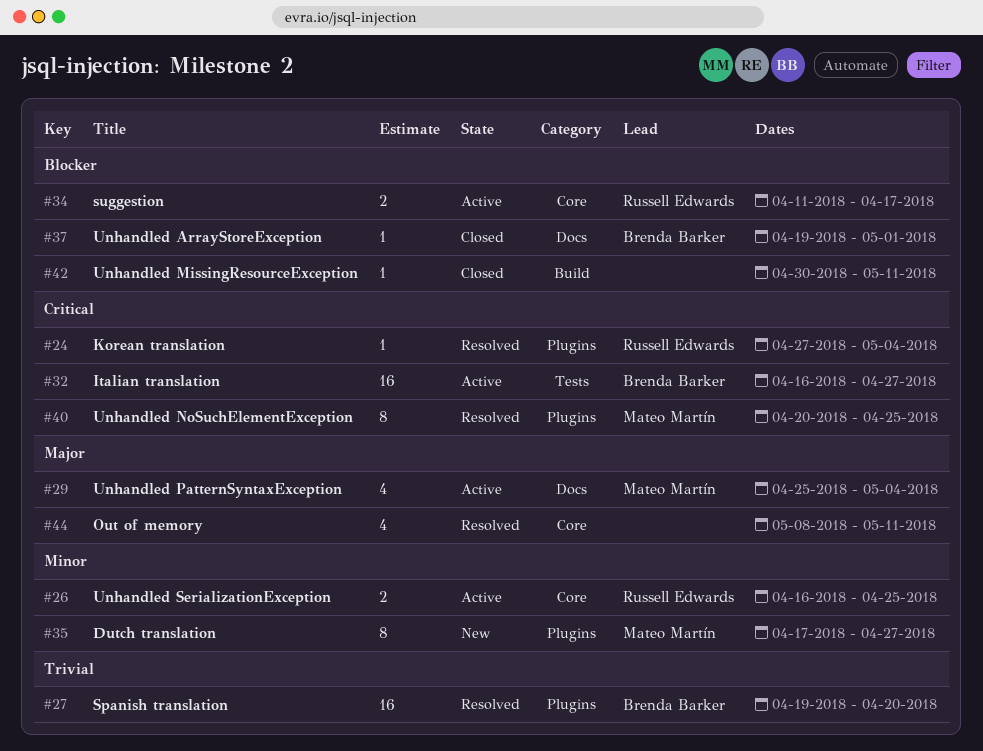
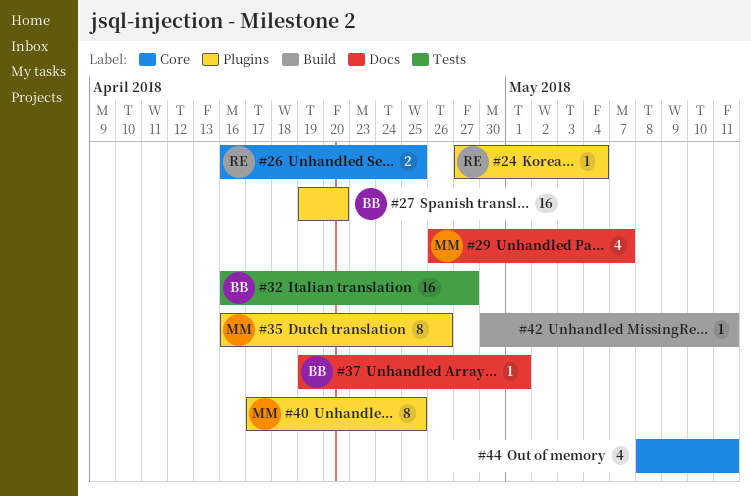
#29, start: Apr 25 -> Apr 26
#29, due: May 4 -> May 7
#34: present -> none
#35, start: Apr 17 -> Apr 16
#35, due: Apr 27 -> Apr 26
#40, start: Apr 20 -> Apr 17

